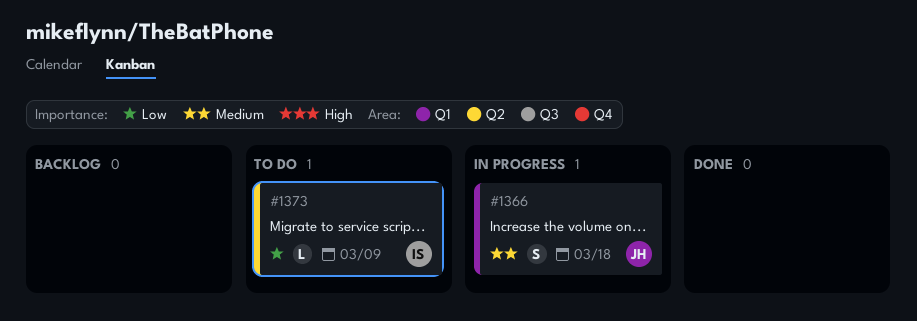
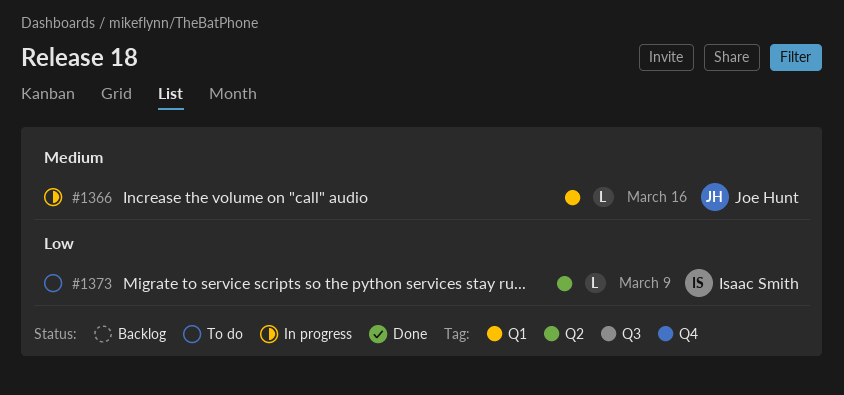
#1366, estimate: S -> L
#1366, due: Mar 18 -> Mar 16

